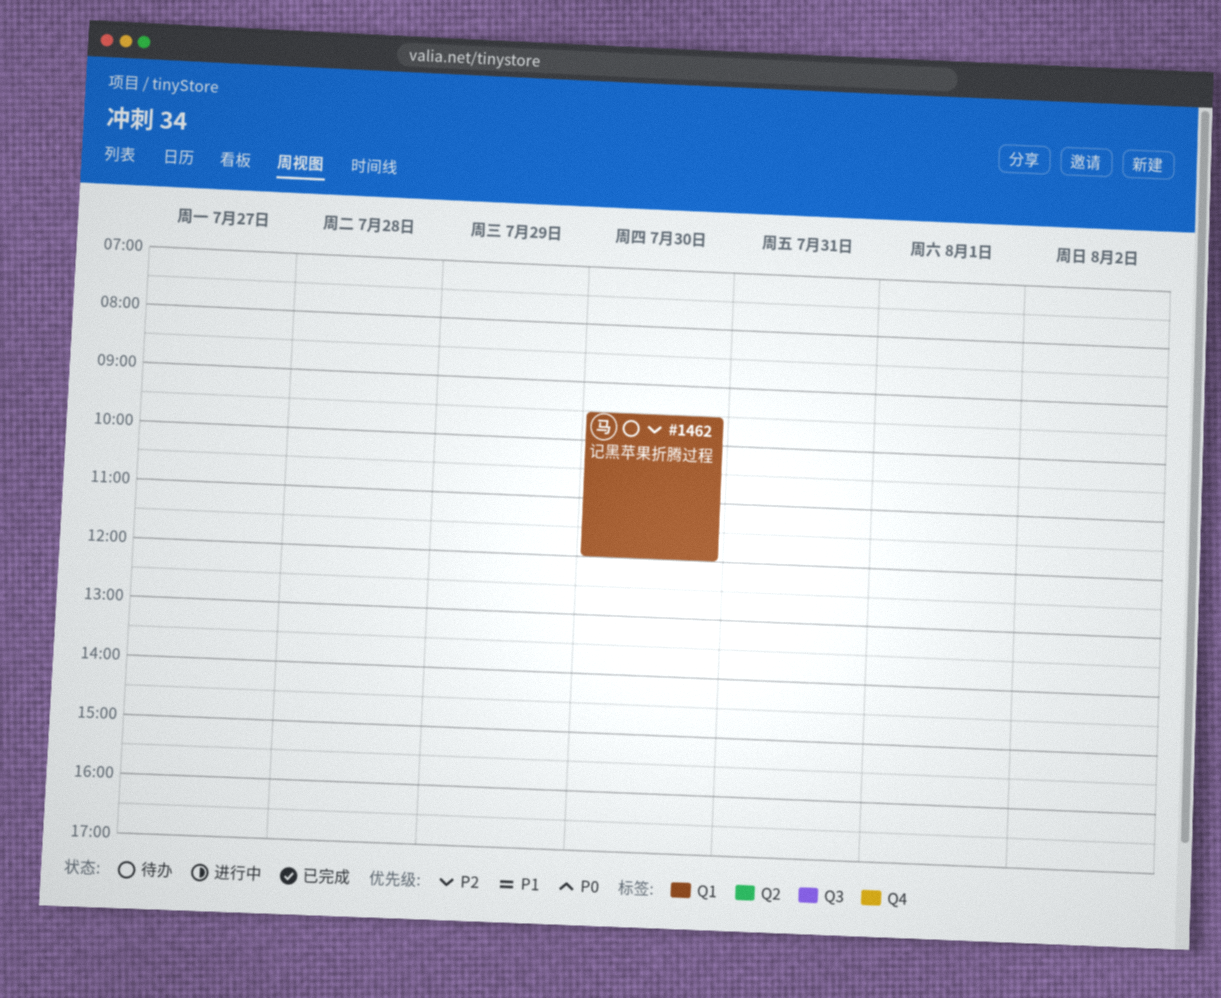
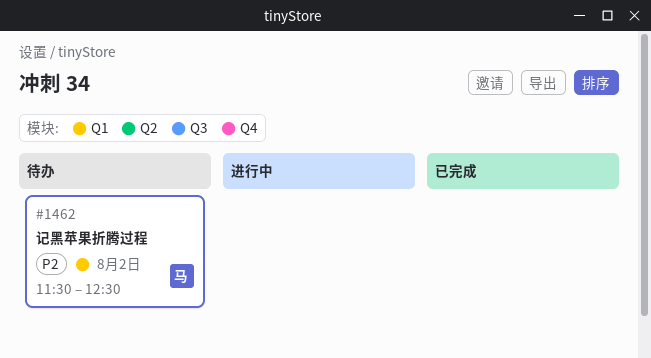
#1462, day: Jul 30 -> Aug 2
#1462, begins: 09:30 -> 11:30
#1462, ends: 12:00 -> 12:30

